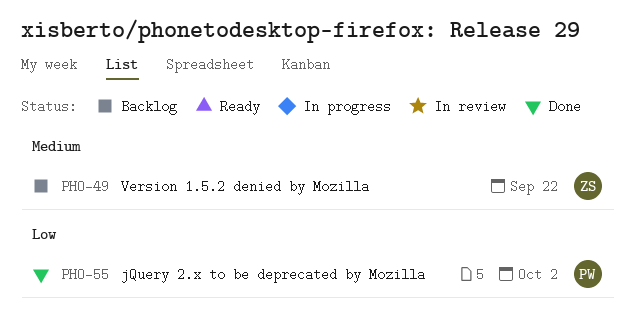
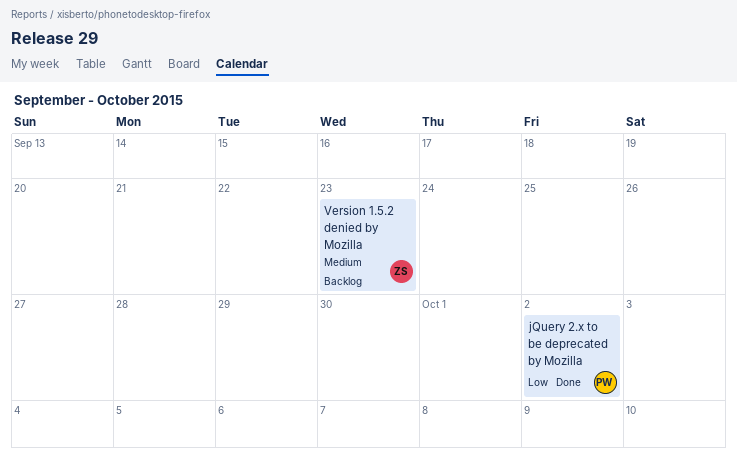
Version 1.5.2 denied by Mozilla, due: Sep 22 -> Sep 23

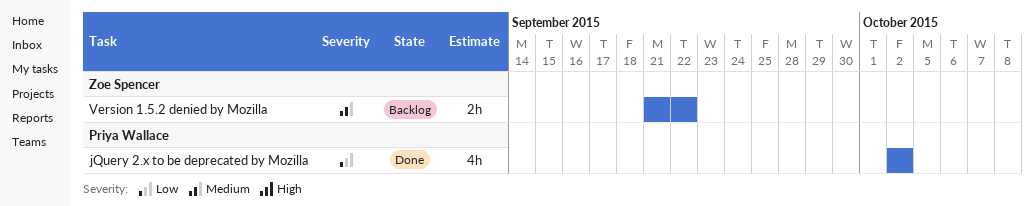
Version 1.5.2 denied by Mozilla, due: Sep 23 -> Sep 22

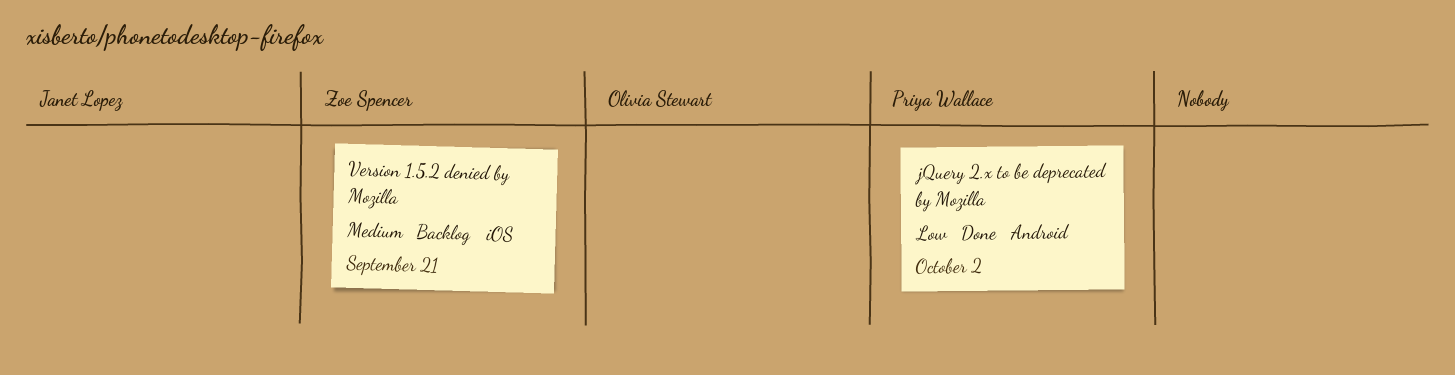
Version 1.5.2 denied by Mozilla, due: Sep 22 -> Sep 21

